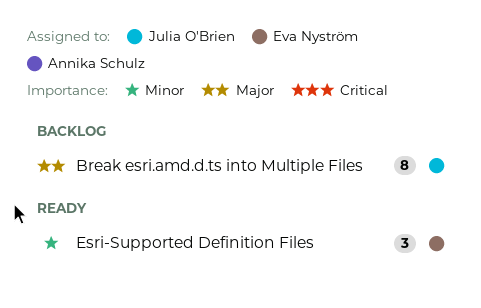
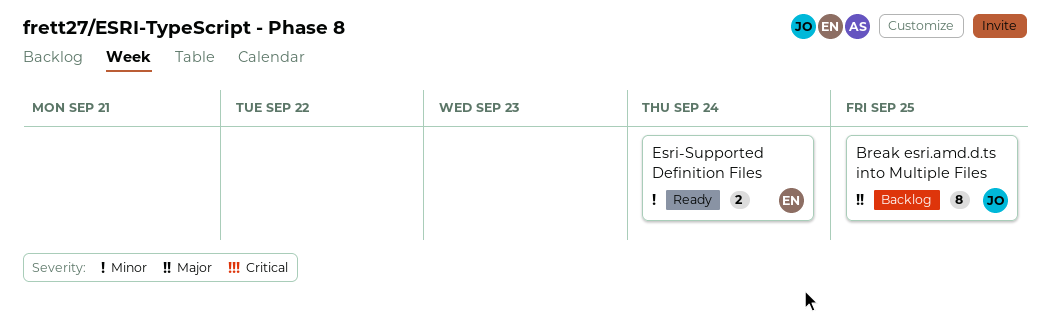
Esri-Supported Definition Files, estimate: 3 -> 2

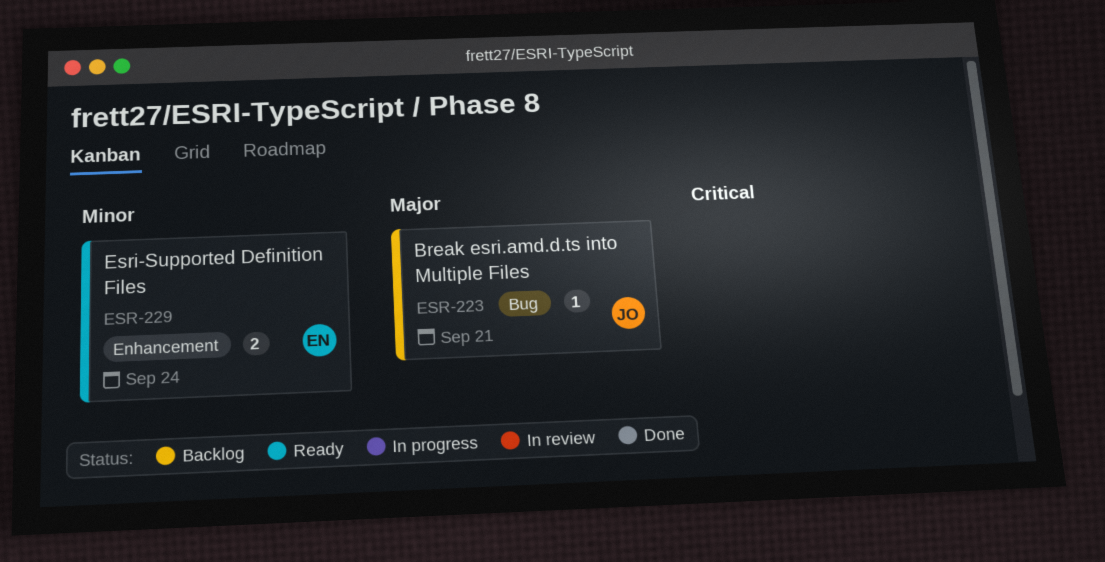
Break esri.amd.d.ts into Multiple Files, estimate: 8 -> 1
Break esri.amd.d.ts into Multiple Files, due: Sep 25 -> Sep 21

